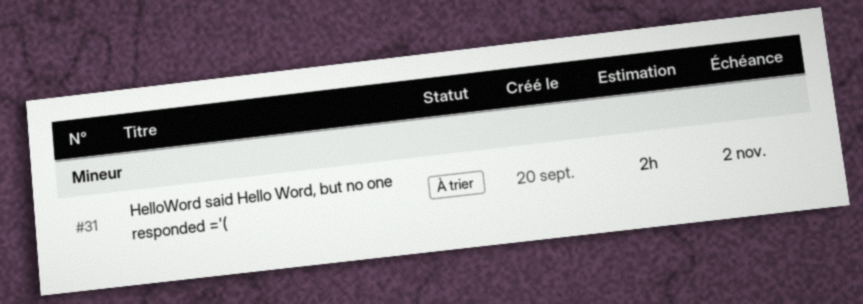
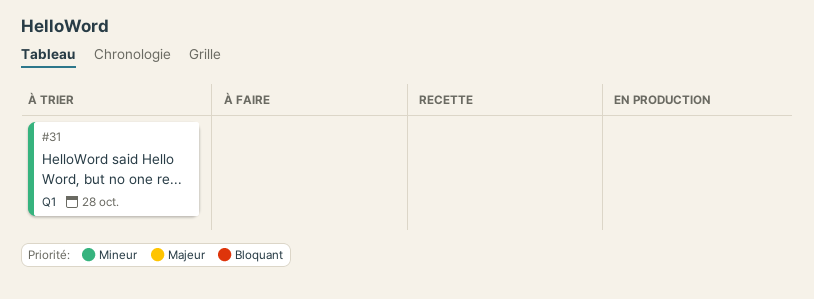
#31, due: Nov 2 -> Oct 28

